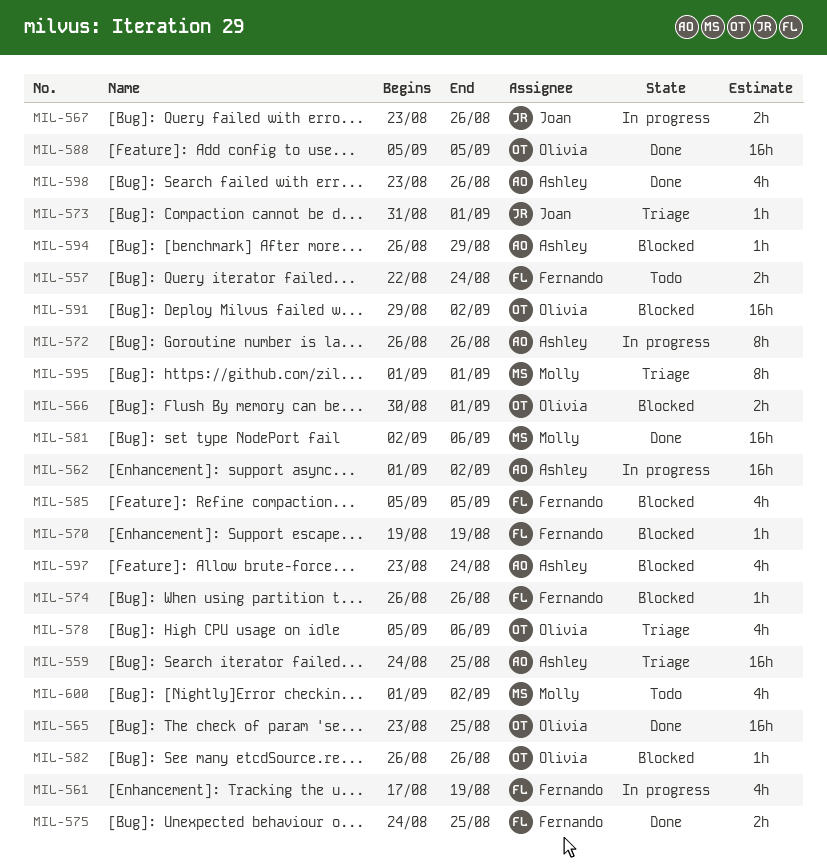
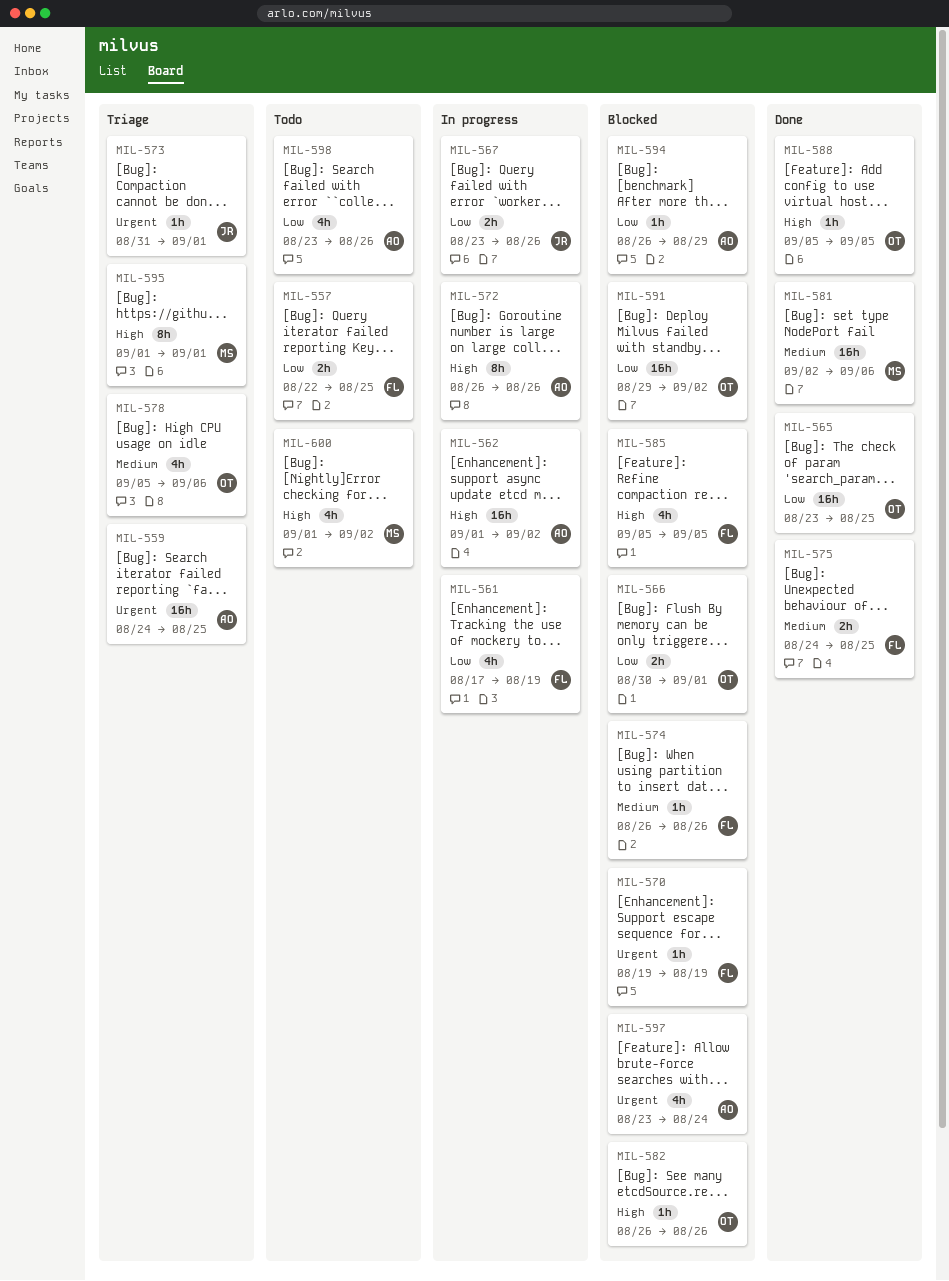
MIL-557, due: Aug 24 -> Aug 25
MIL-588, estimate: 16h -> 1h
MIL-598, status: Done -> Todo

